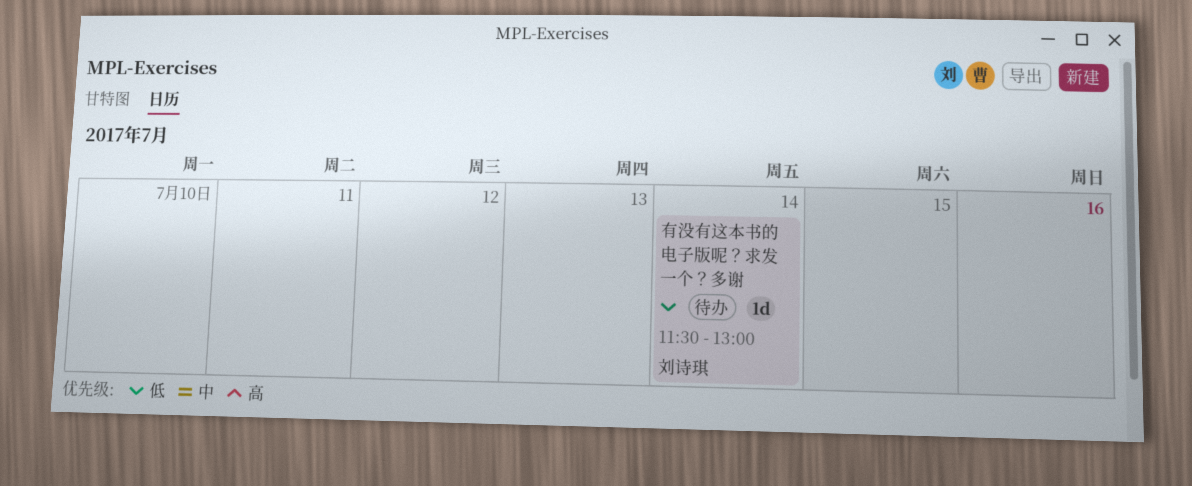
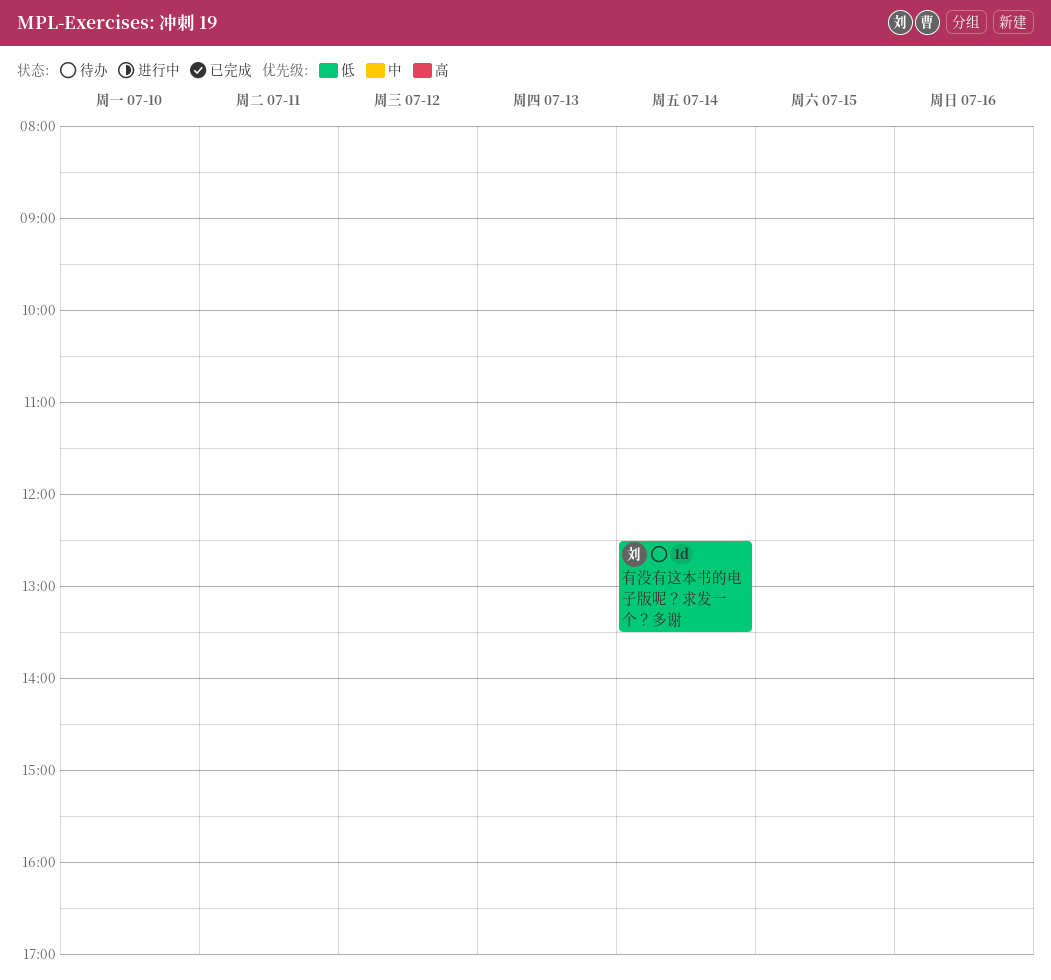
有没有这本书的电子版呢？求发一个？多谢, begins: 11:30 -> 12:30
有没有这本书的电子版呢？求发一个？多谢, ends: 13:00 -> 13:30

